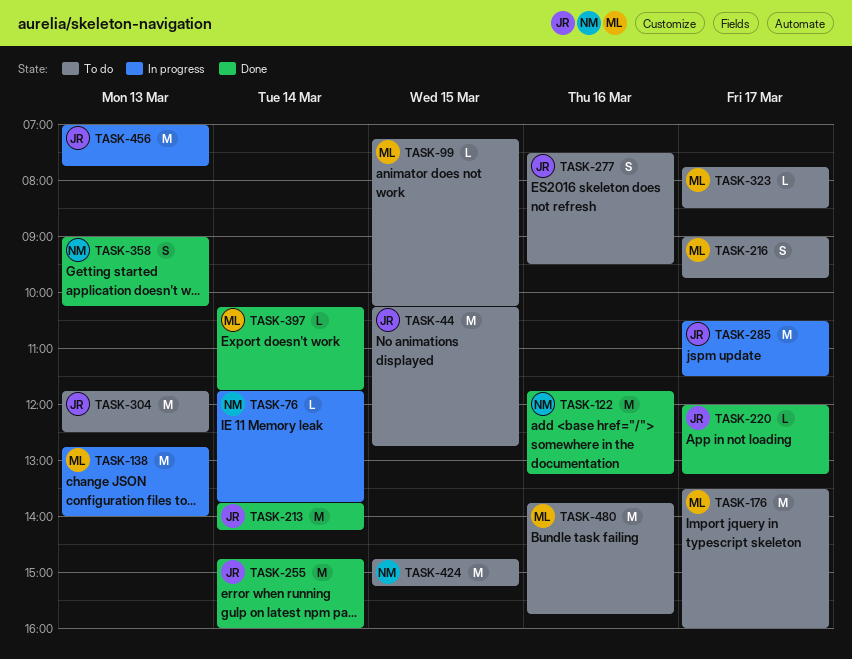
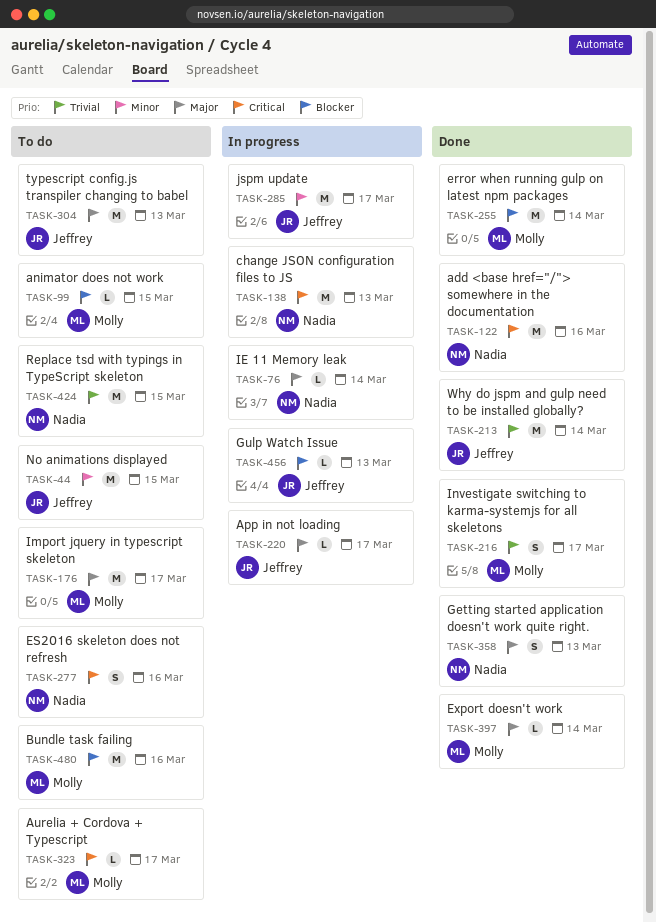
TASK-138, owner: Molly -> Nadia
TASK-216, status: To do -> Done
TASK-220, status: Done -> In progress
TASK-255, owner: Jeffrey -> Molly
TASK-277, owner: Jeffrey -> Nadia
TASK-456, estimate: M -> L

